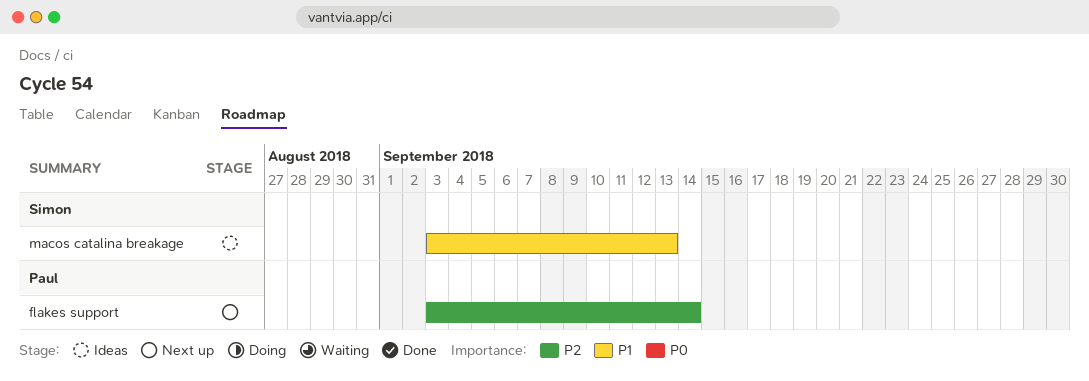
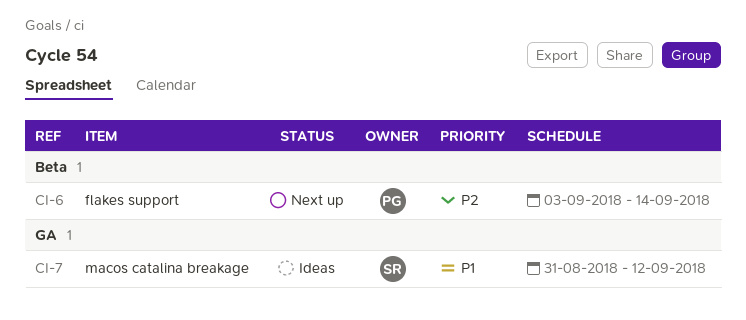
macos catalina breakage, start: Sep 3 -> Aug 31
macos catalina breakage, due: Sep 13 -> Sep 12

